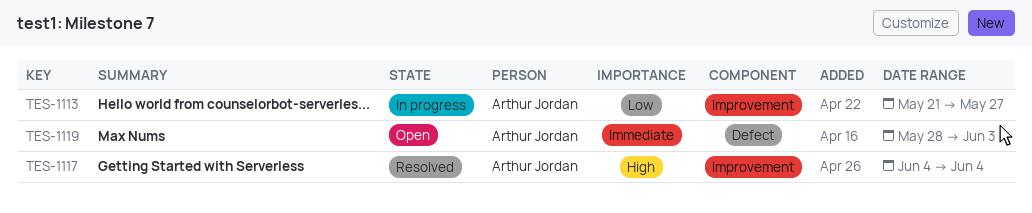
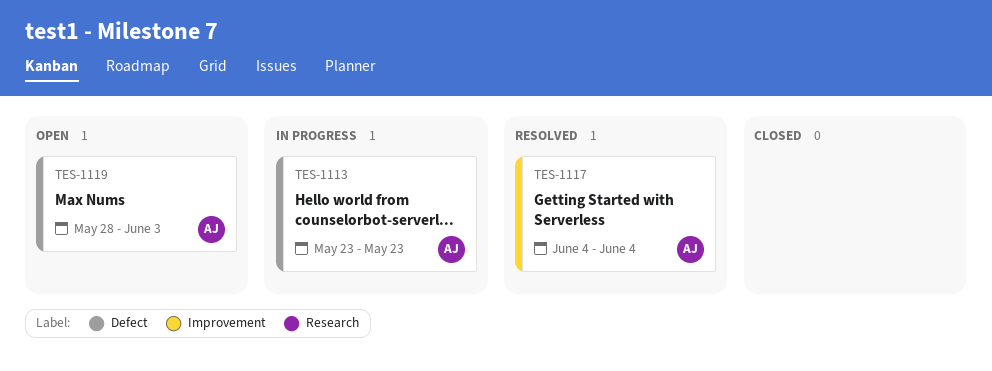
TES-1113, label: Improvement -> Defect
TES-1113, start: May 21 -> May 23
TES-1113, due: May 27 -> May 23

